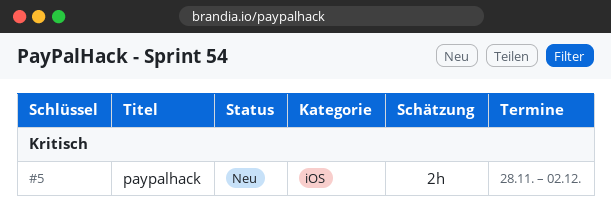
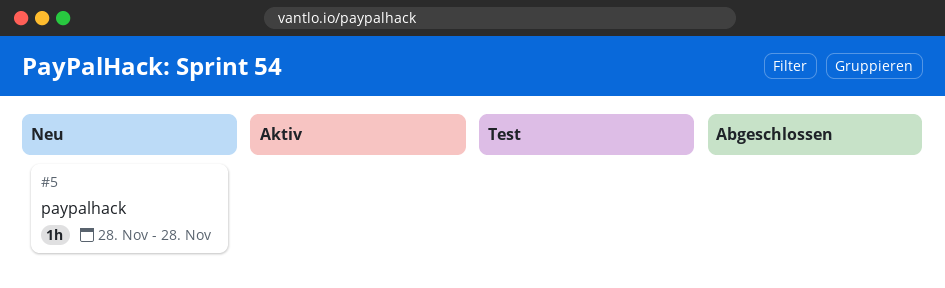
#5, estimate: 2h -> 1h
#5, due: Dec 2 -> Nov 28

